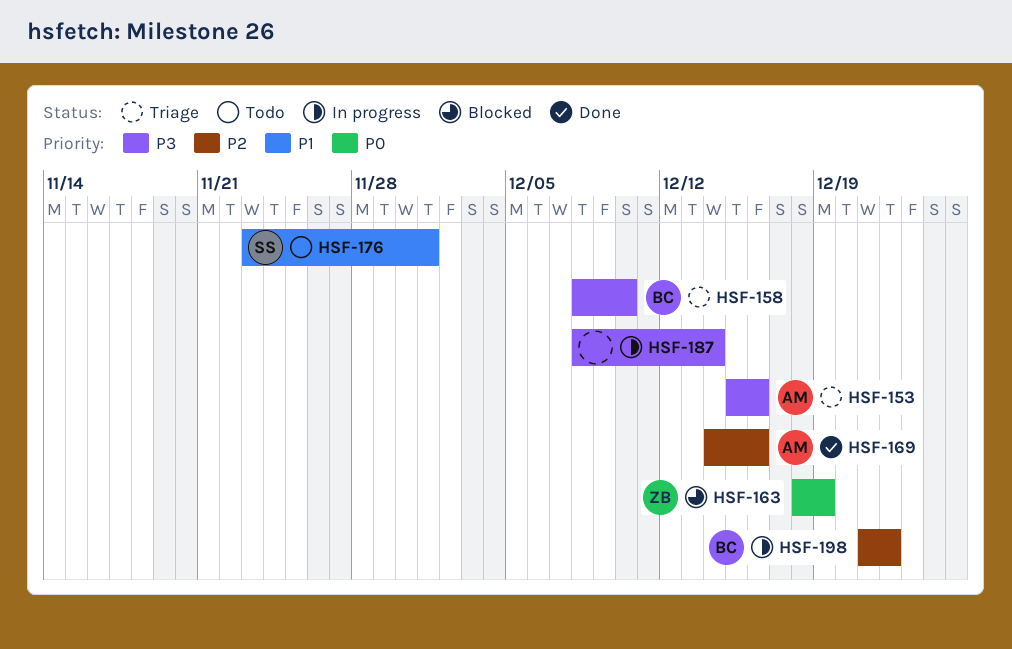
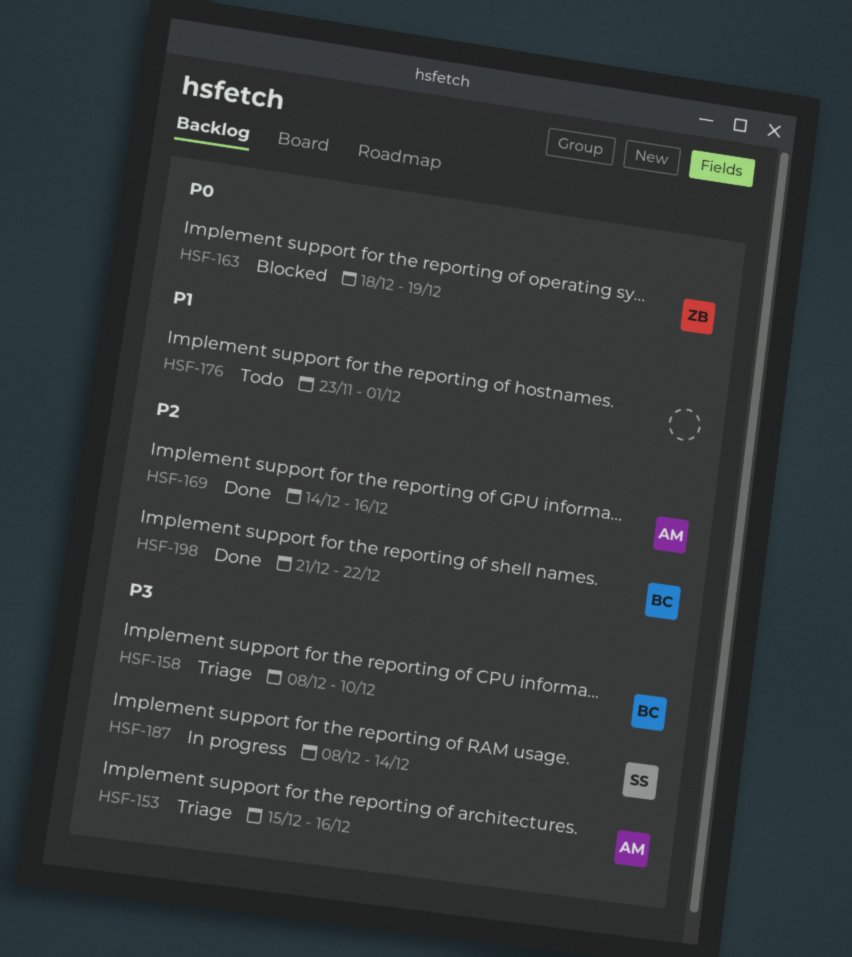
HSF-176, owner: SS -> none
HSF-187, owner: none -> SS
HSF-198, status: In progress -> Done

